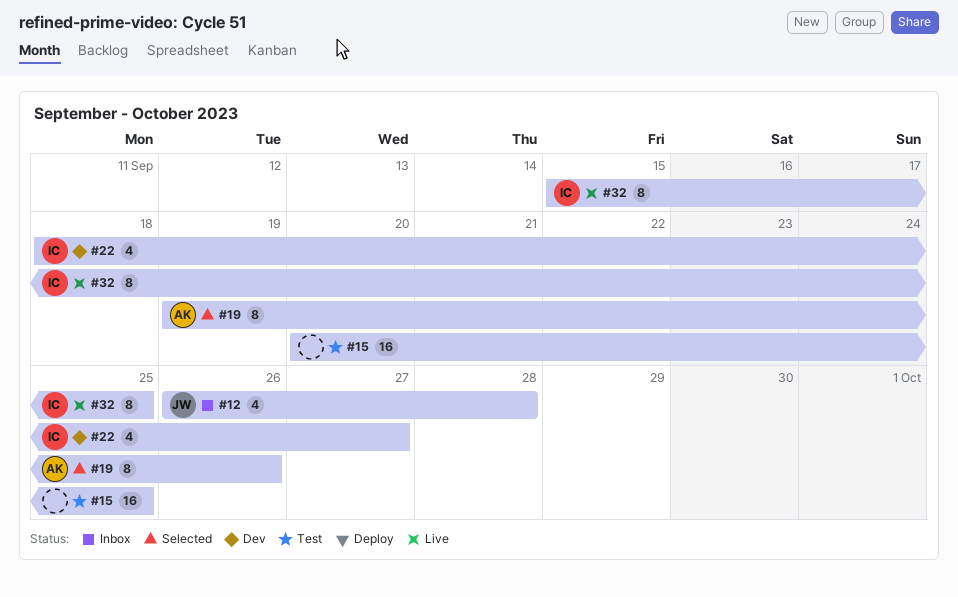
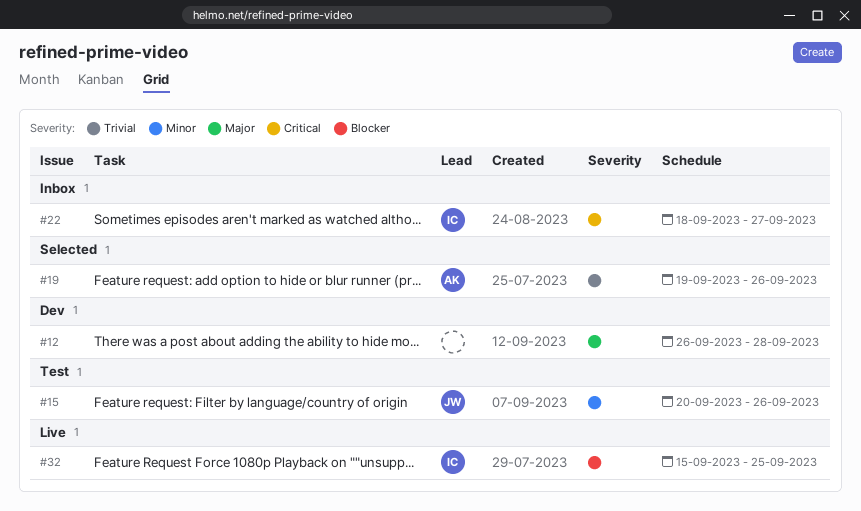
#12, status: Inbox -> Dev
#12, owner: JW -> none
#15, owner: none -> JW
#15, due: Sep 25 -> Sep 26
#22, status: Dev -> Inbox

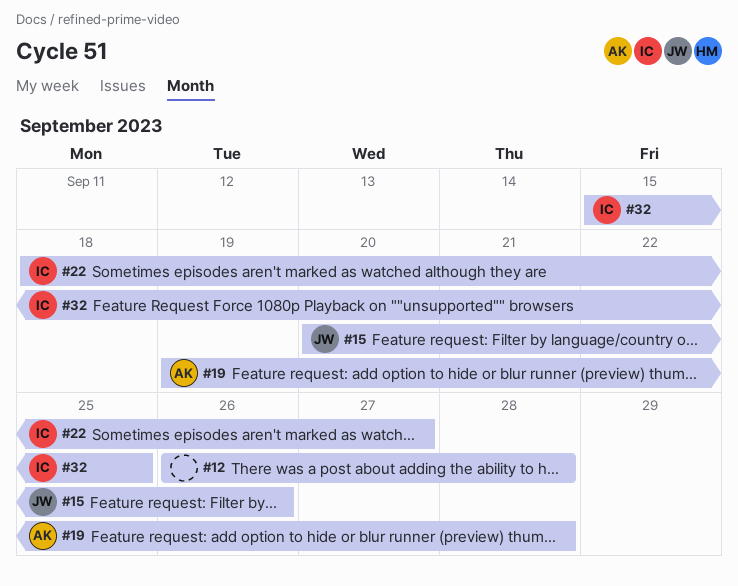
#19, due: Sep 26 -> Sep 28

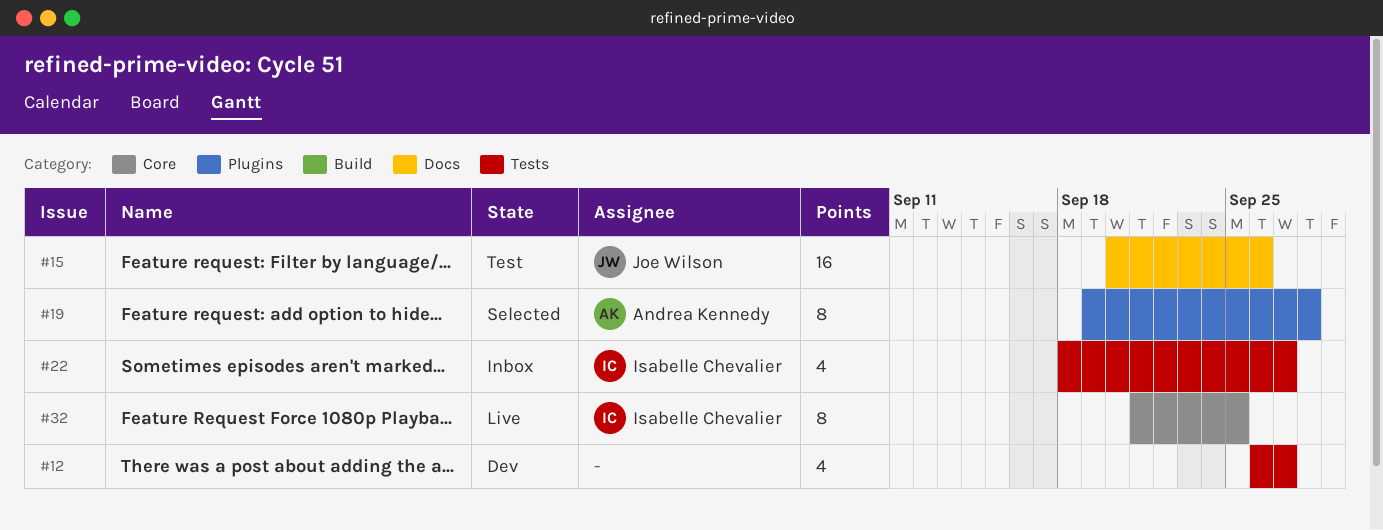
#12, due: Sep 28 -> Sep 27
#32, start: Sep 15 -> Sep 21

